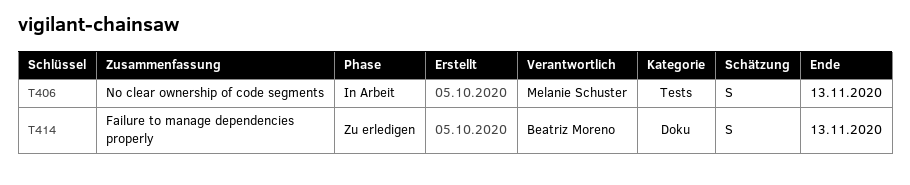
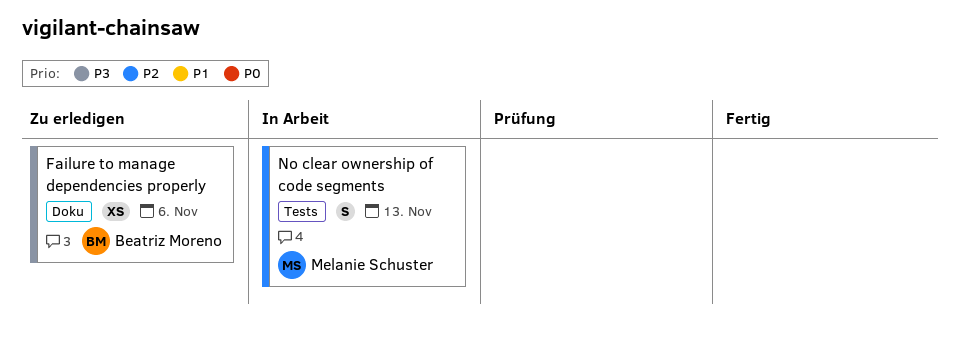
Failure to manage dependencies properly, estimate: S -> XS
Failure to manage dependencies properly, due: Nov 13 -> Nov 6

